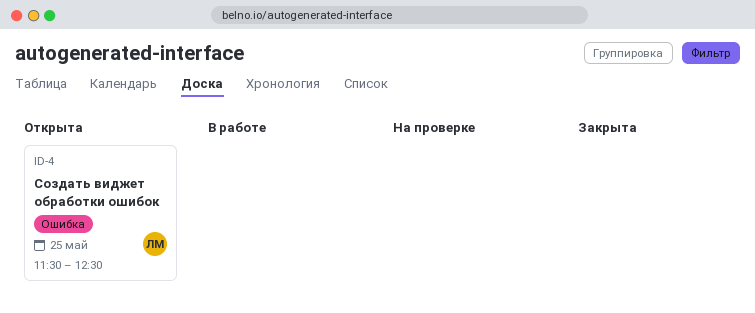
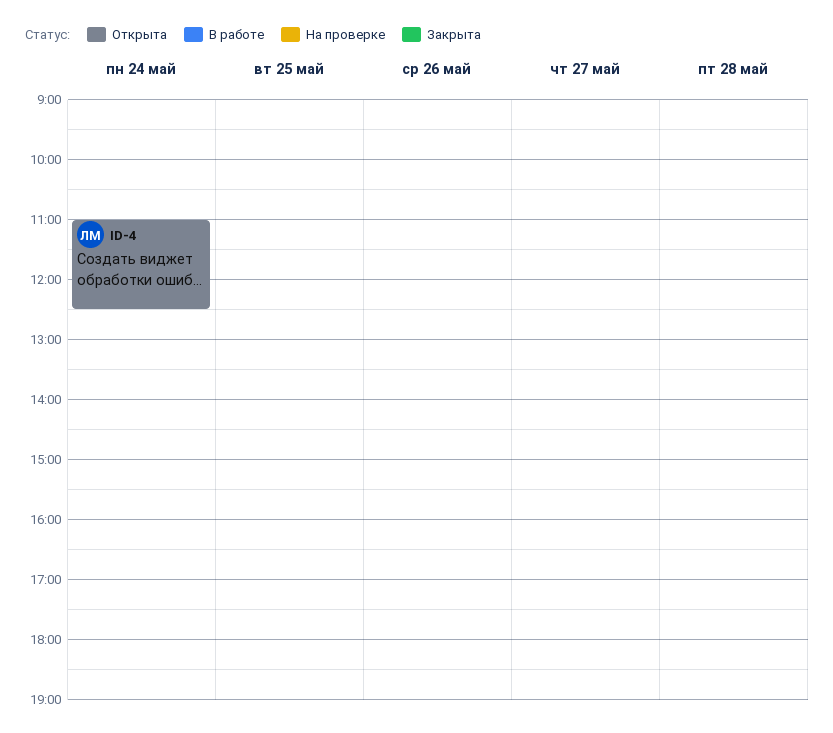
ID-4, day: May 25 -> May 24
ID-4, begins: 11:30 -> 11:00

